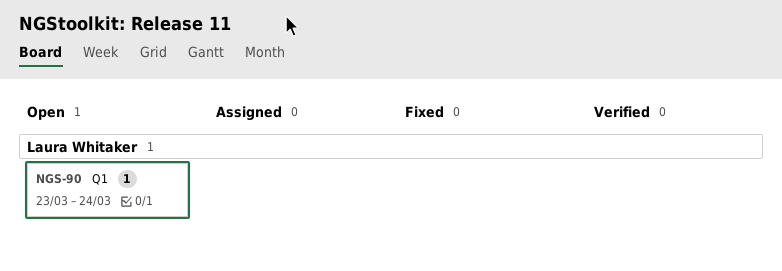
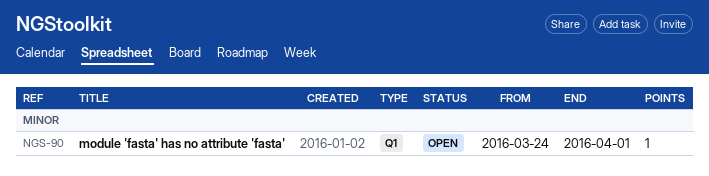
NGS-90, start: Mar 23 -> Mar 24
NGS-90, due: Mar 24 -> Apr 1

